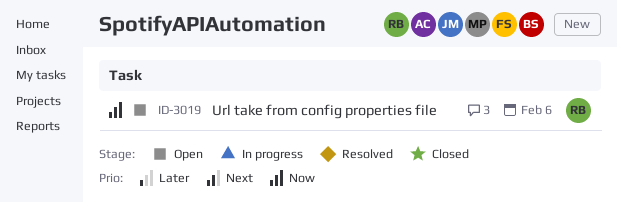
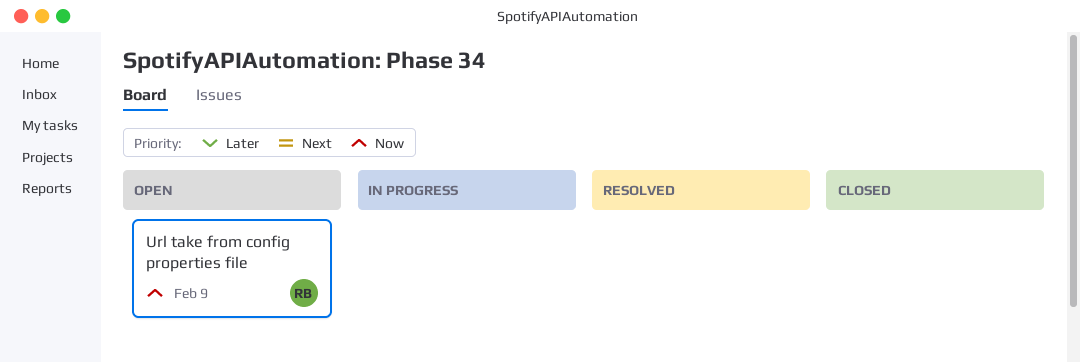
Url take from config properties file, due: Feb 6 -> Feb 9

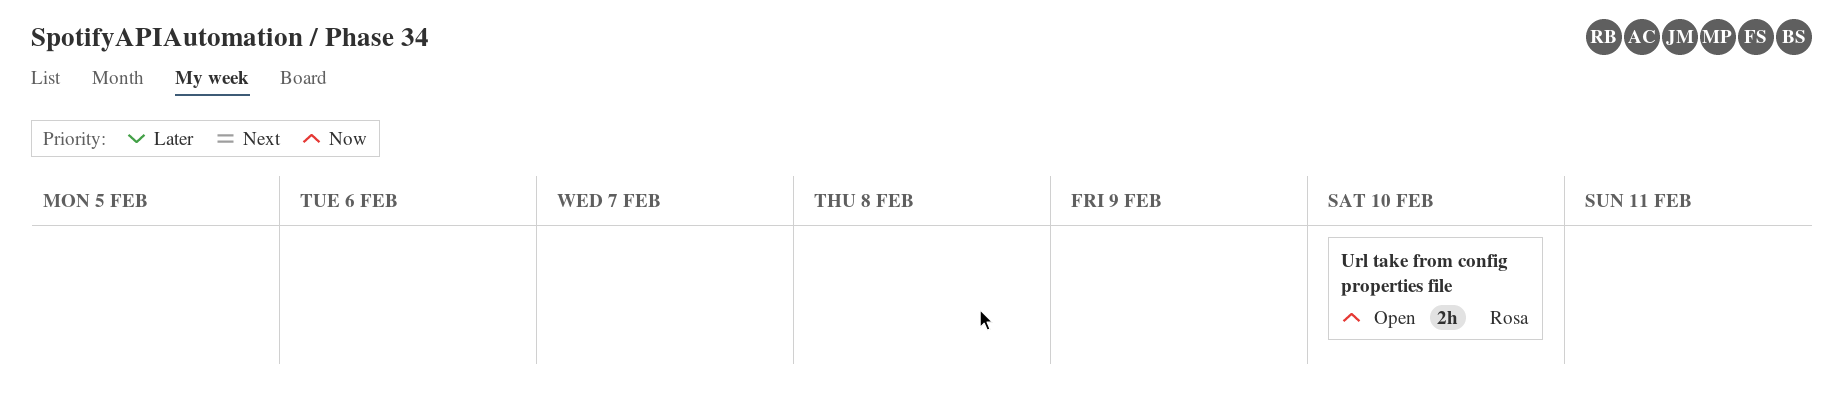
Url take from config properties file, due: Feb 9 -> Feb 10

